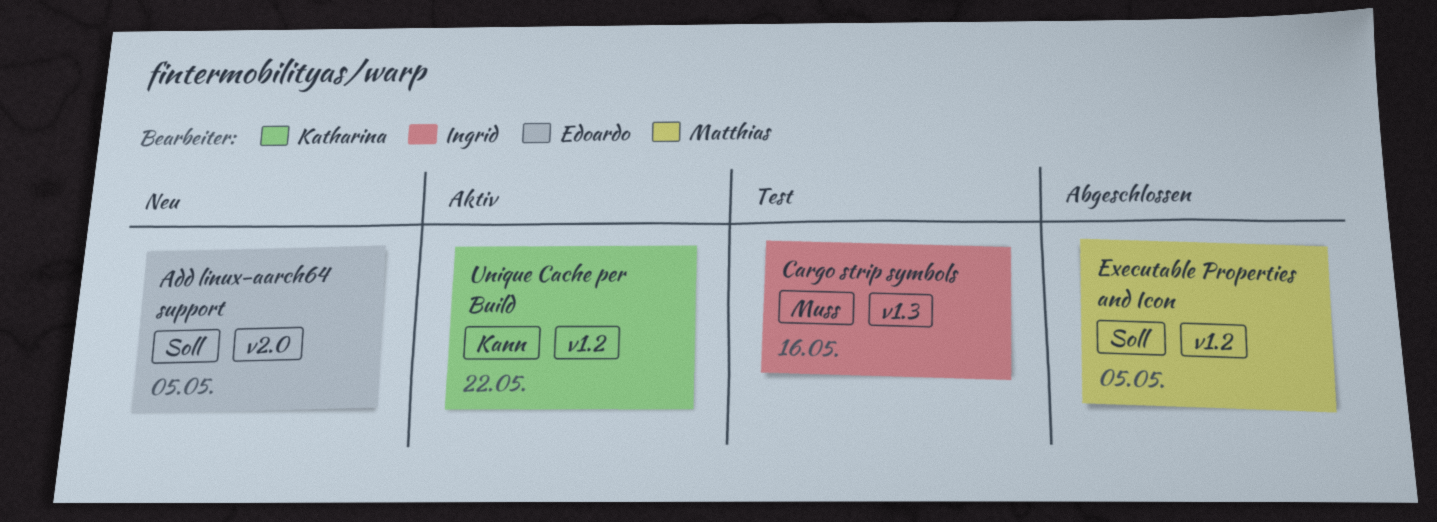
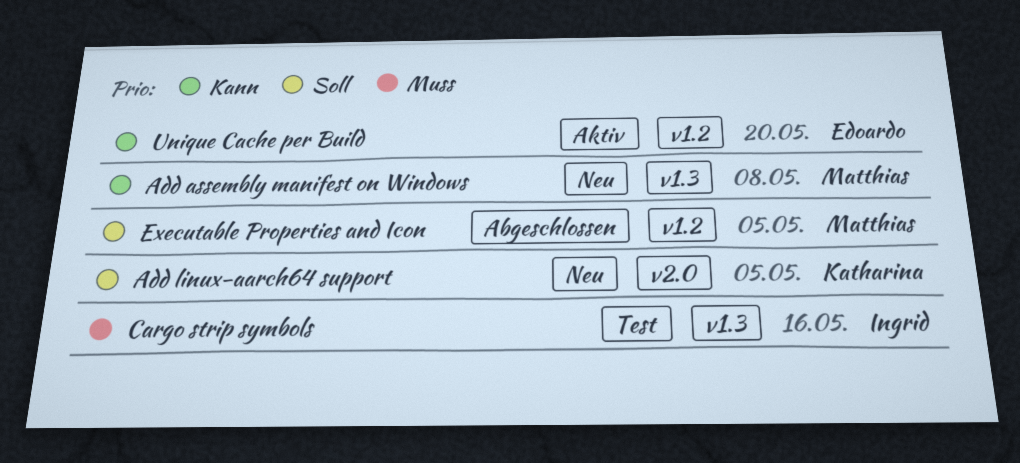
Add assembly manifest on Windows: none -> present
Add linux-aarch64 support, owner: Edoardo -> Katharina
Unique Cache per Build, owner: Katharina -> Edoardo
Unique Cache per Build, due: May 22 -> May 20

